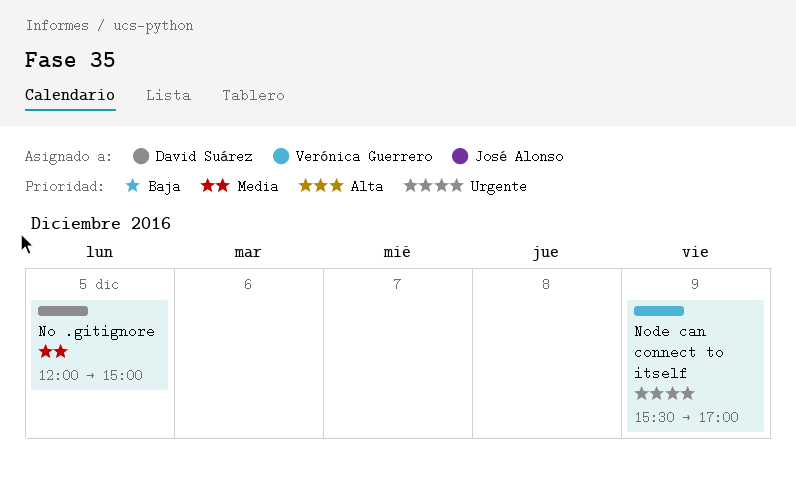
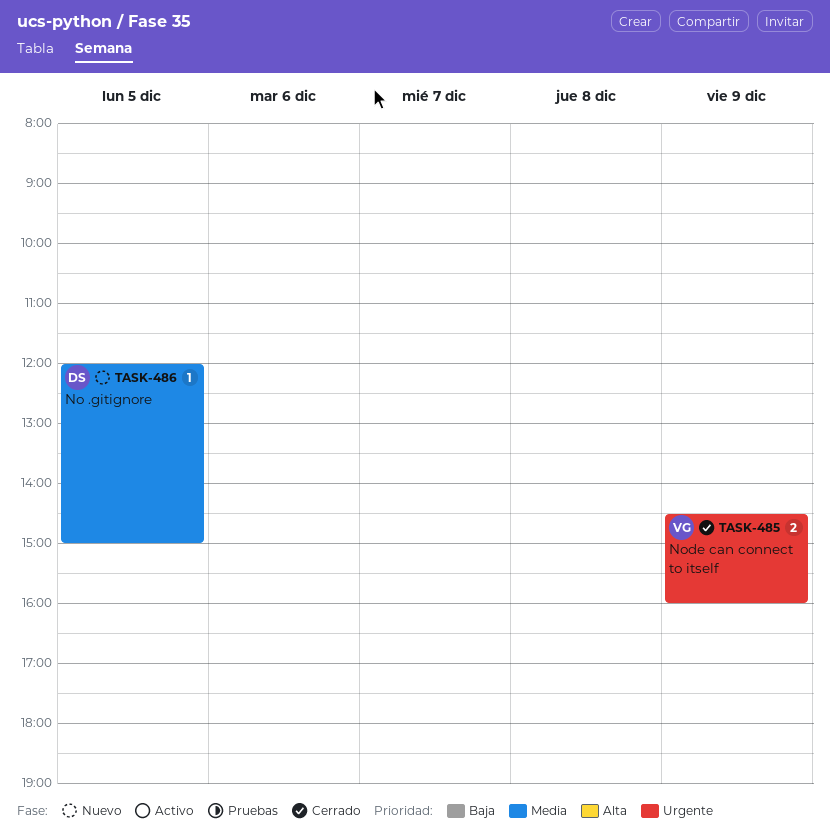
Node can connect to itself, begins: 15:30 -> 14:30
Node can connect to itself, ends: 17:00 -> 16:00

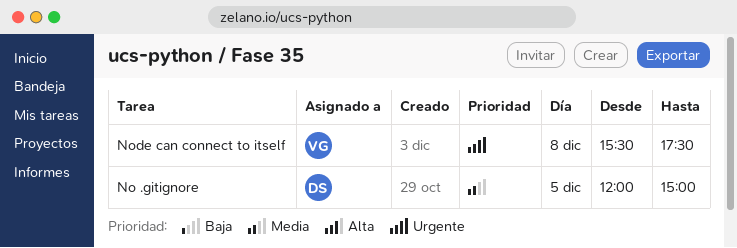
Node can connect to itself, day: Dec 9 -> Dec 8
Node can connect to itself, begins: 14:30 -> 15:30
Node can connect to itself, ends: 16:00 -> 17:30

